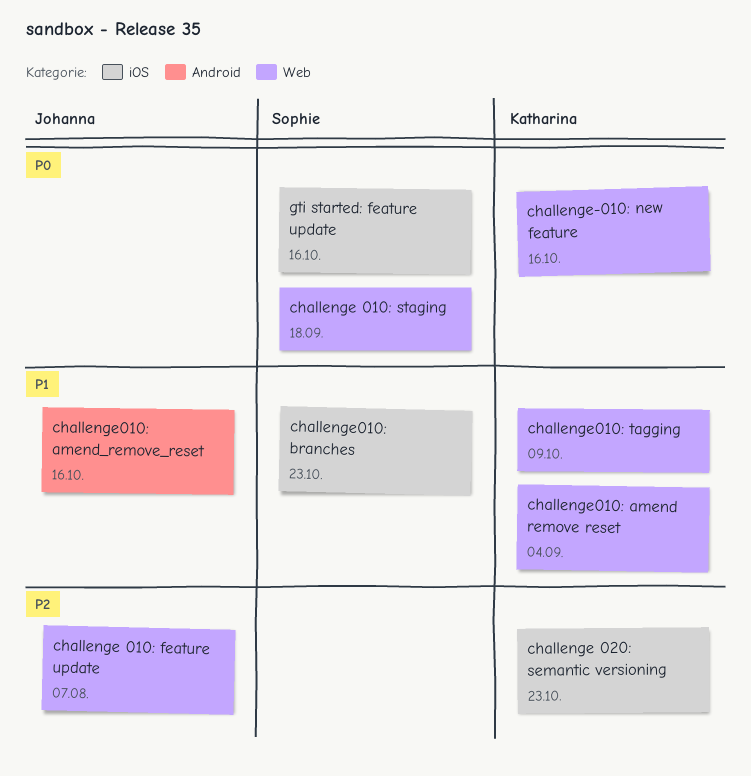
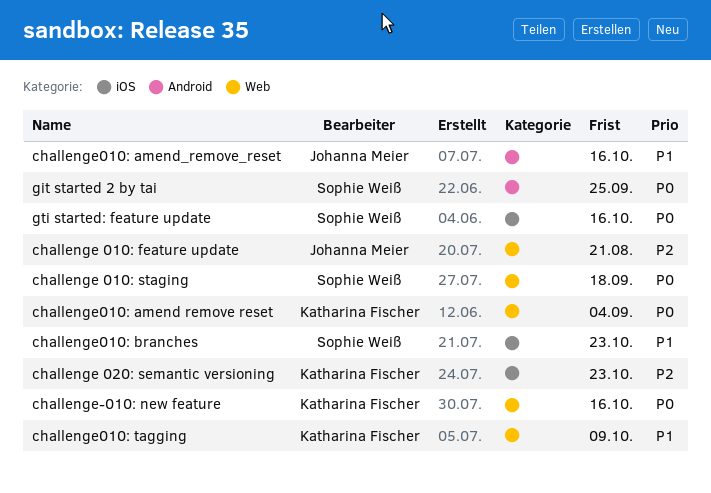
challenge 010: feature update, due: Aug 7 -> Aug 21
challenge010: amend remove reset, priority: P1 -> P0
git started 2 by tai: none -> present

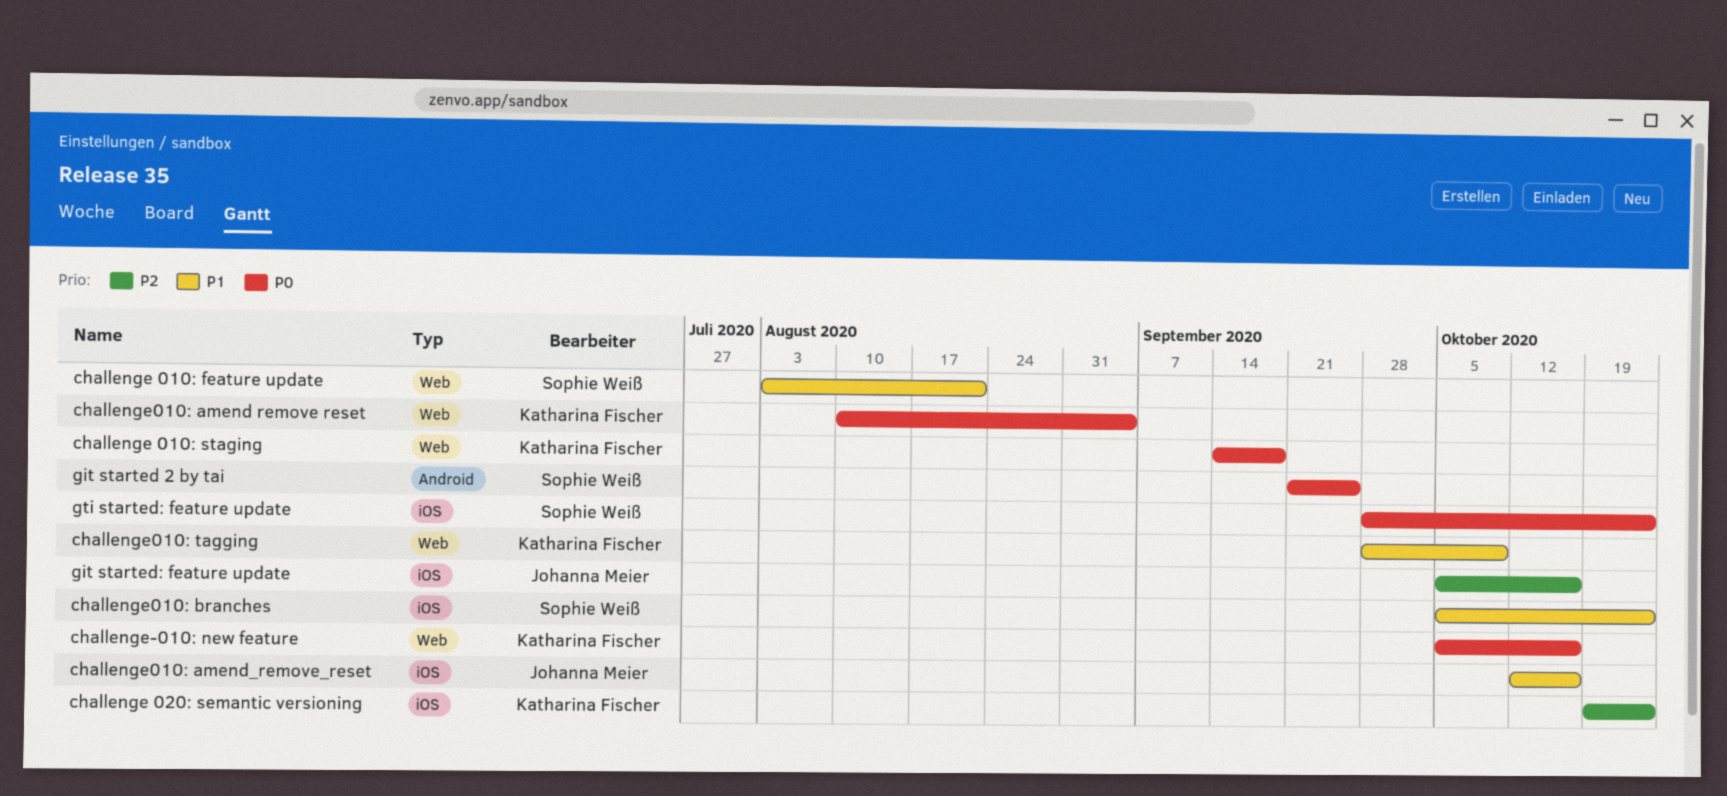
challenge 010: feature update, owner: Johanna Meier -> Sophie Weiß
challenge 010: feature update, priority: P2 -> P1
challenge 010: staging, owner: Sophie Weiß -> Katharina Fischer
challenge010: amend_remove_reset, label: Android -> iOS
git started: feature update: none -> present
gti started: feature update, due: Oct 16 -> Oct 23

